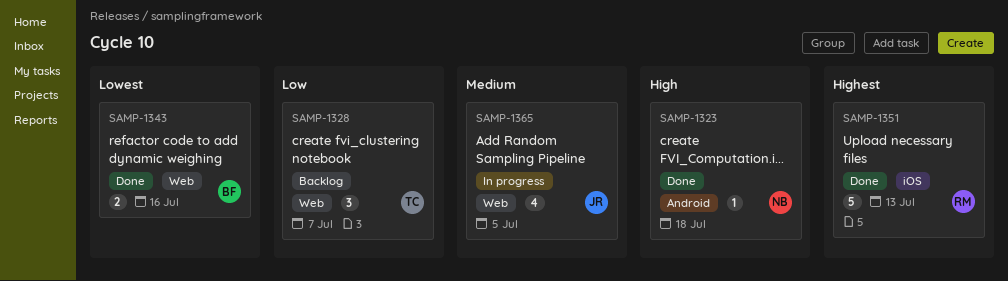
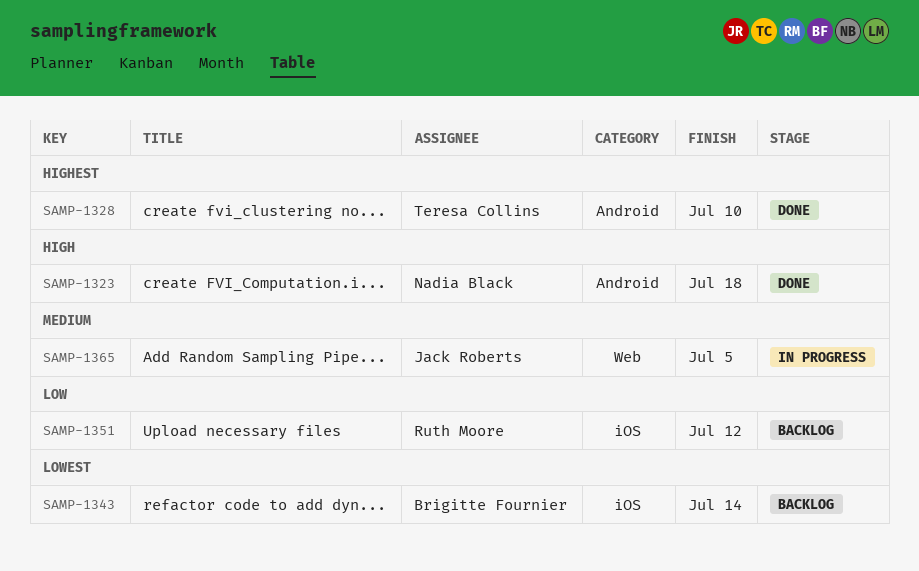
SAMP-1328, status: Backlog -> Done
SAMP-1328, priority: Low -> Highest
SAMP-1328, label: Web -> Android
SAMP-1328, due: Jul 7 -> Jul 10
SAMP-1343, status: Done -> Backlog
SAMP-1343, label: Web -> iOS
SAMP-1343, due: Jul 16 -> Jul 14
SAMP-1351, status: Done -> Backlog
SAMP-1351, priority: Highest -> Low
SAMP-1351, due: Jul 13 -> Jul 12

